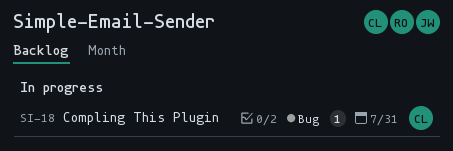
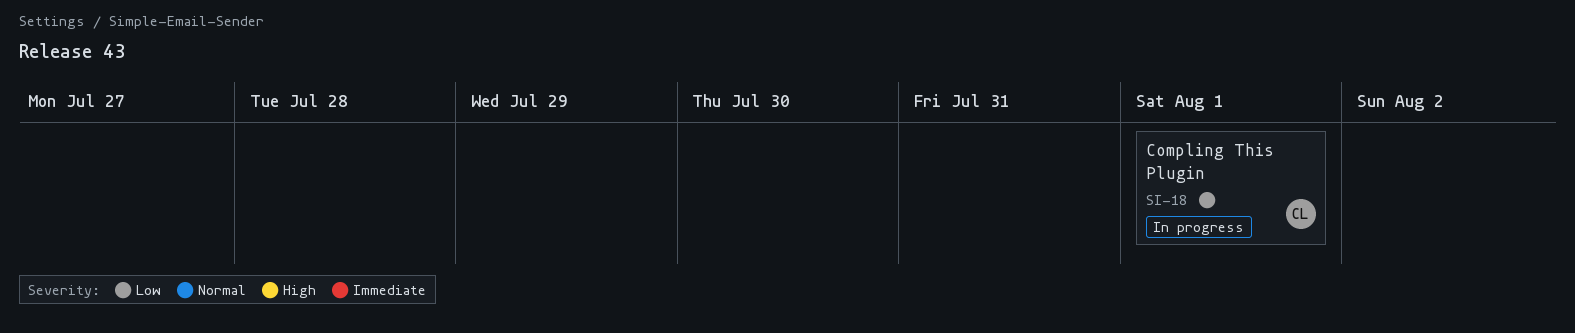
SI-18, due: Jul 31 -> Aug 1

